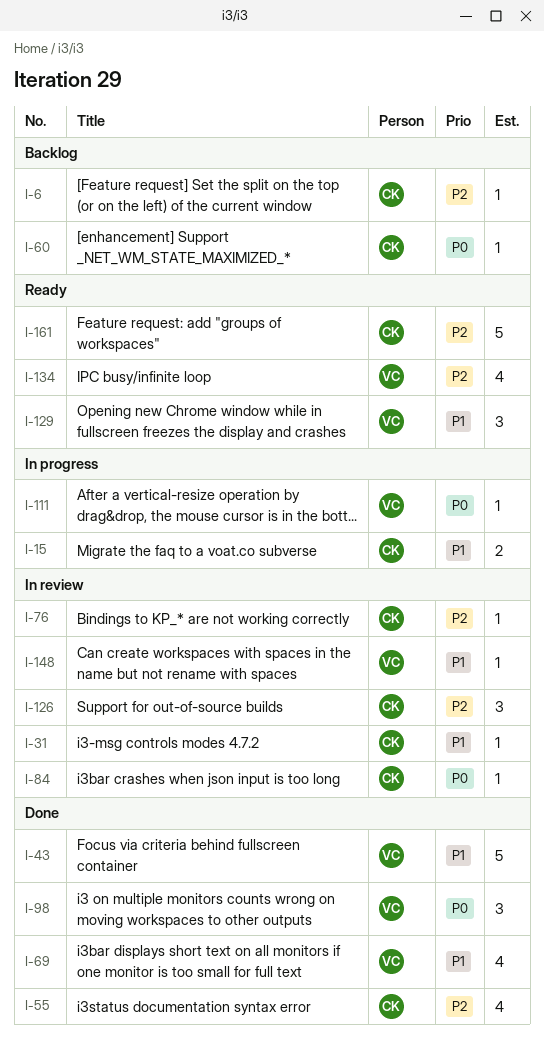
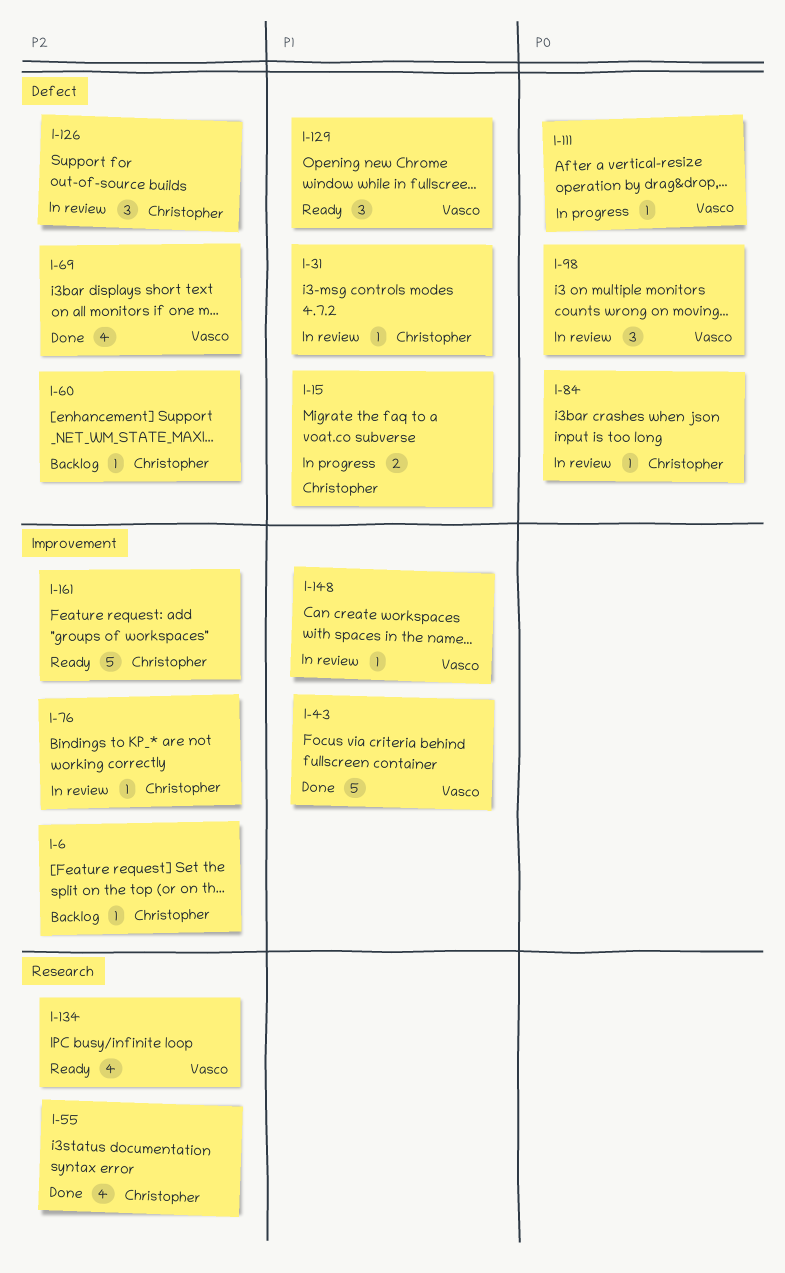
I-60, priority: P0 -> P2
I-69, priority: P1 -> P2
I-98, status: Done -> In review

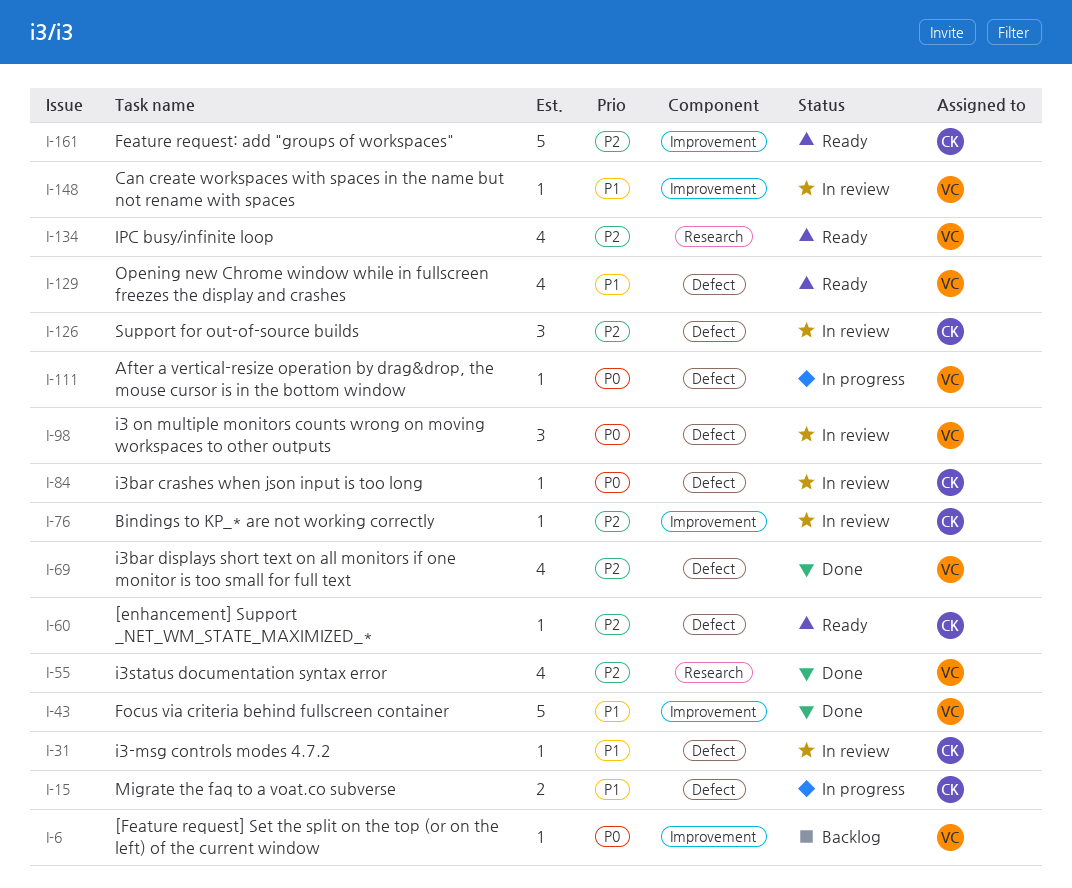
I-6, owner: Christopher -> Vasco
I-6, priority: P2 -> P0
I-55, owner: Christopher -> Vasco
I-60, status: Backlog -> Ready
I-129, estimate: 3 -> 4

